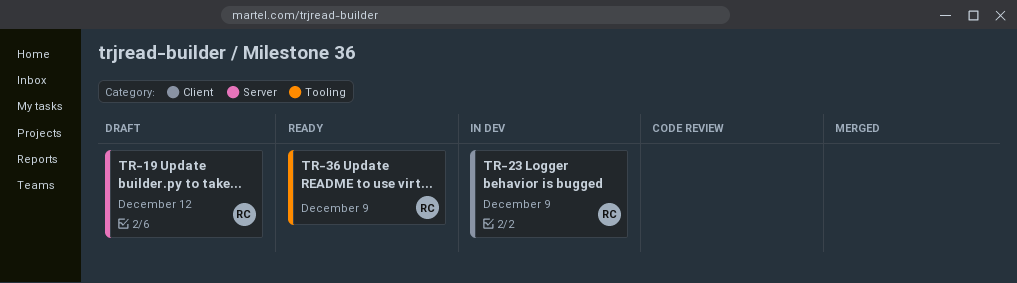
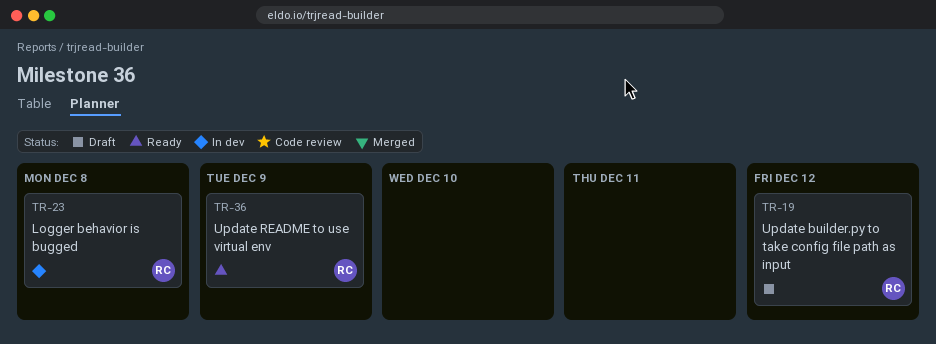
TR-23, due: Dec 9 -> Dec 8

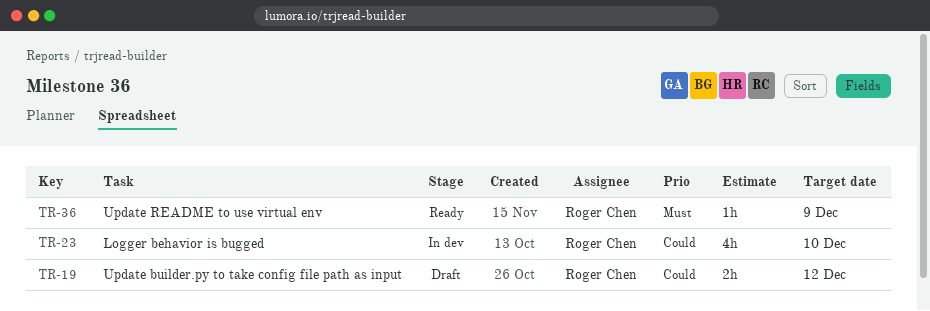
TR-23, due: Dec 8 -> Dec 10

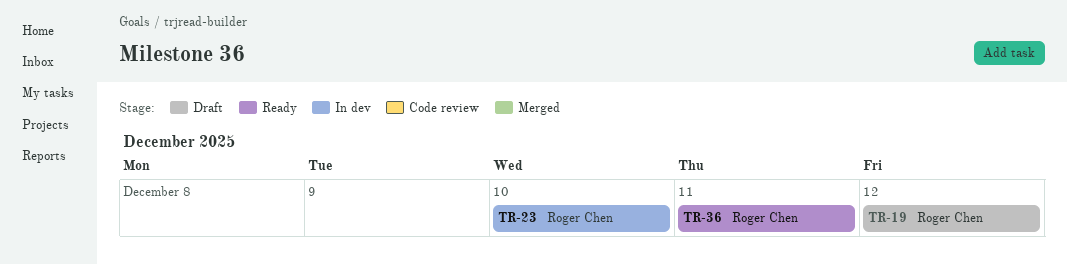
TR-36, due: Dec 9 -> Dec 11

